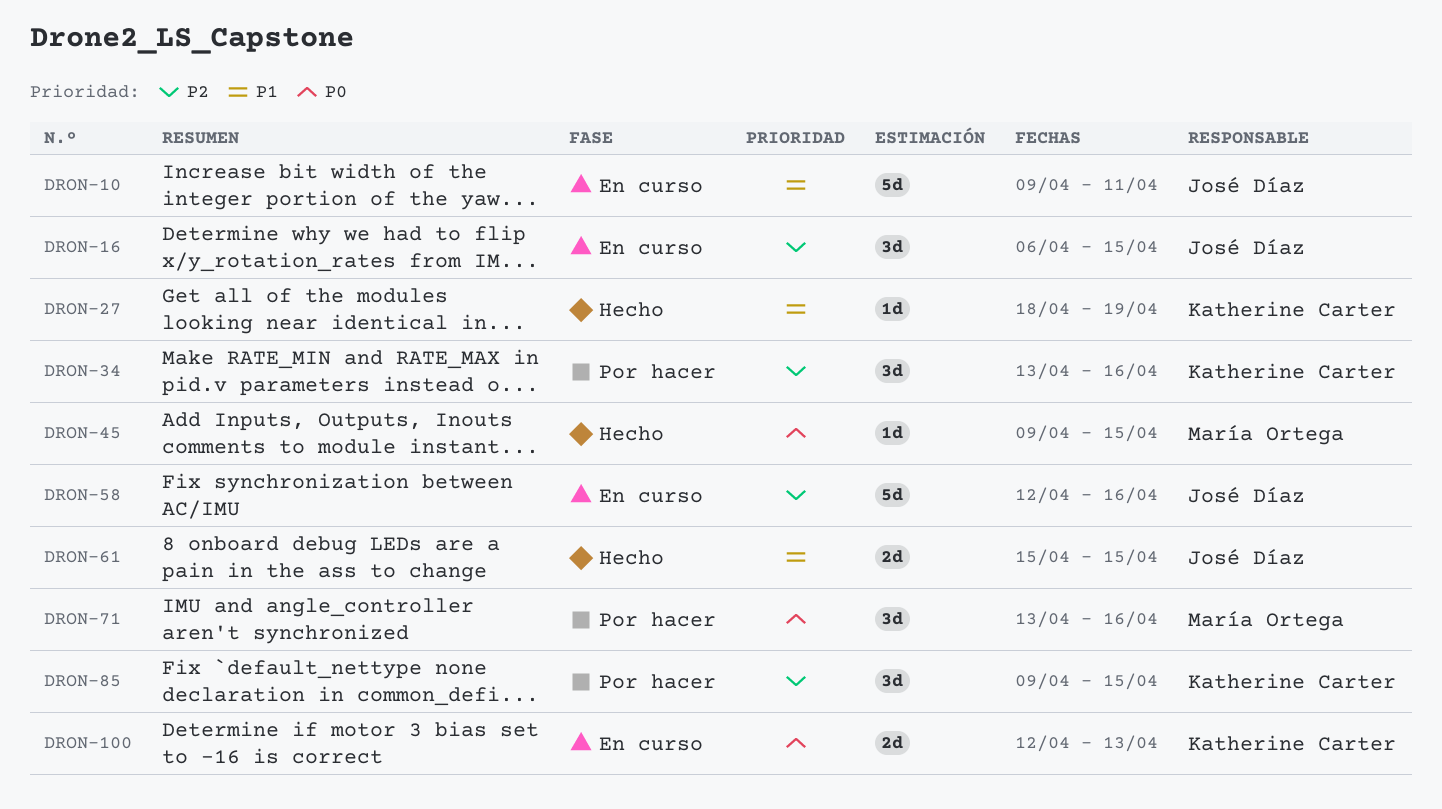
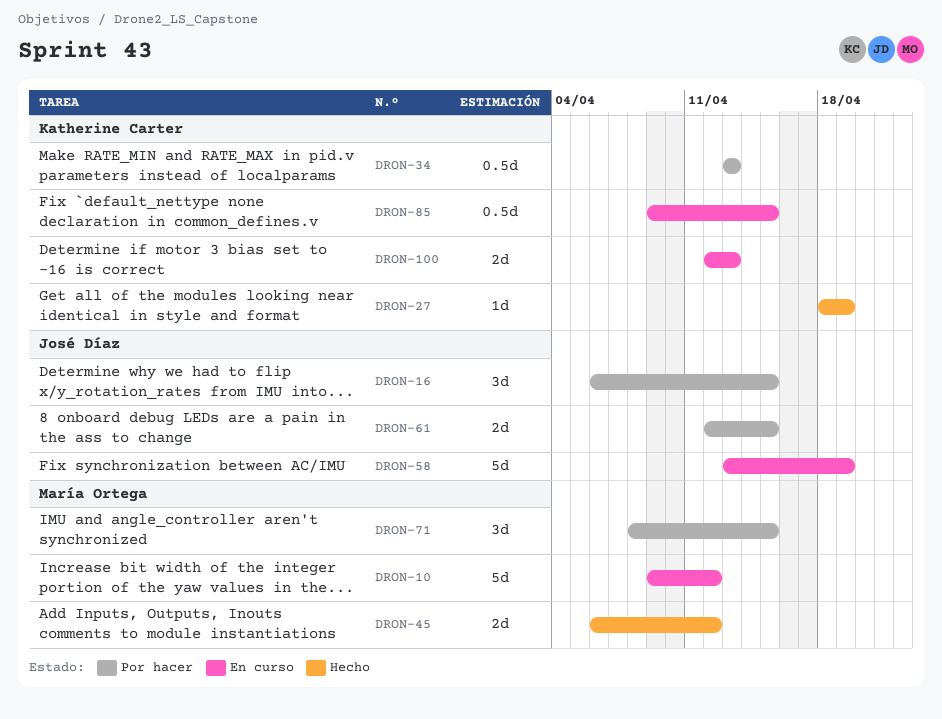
DRON-10, owner: José Díaz -> María Ortega
DRON-10, due: Apr 11 -> Apr 12
DRON-16, status: En curso -> Por hacer
DRON-34, estimate: 3d -> 0.5d
DRON-34, due: Apr 16 -> Apr 13
DRON-45, estimate: 1d -> 2d
DRON-45, start: Apr 9 -> Apr 6
DRON-45, due: Apr 15 -> Apr 12
DRON-58, start: Apr 12 -> Apr 13
DRON-58, due: Apr 16 -> Apr 19
DRON-61, status: Hecho -> Por hacer
DRON-61, start: Apr 15 -> Apr 12
DRON-71, start: Apr 13 -> Apr 8
DRON-71, due: Apr 16 -> Apr 15
DRON-85, status: Por hacer -> En curso
DRON-85, estimate: 3d -> 0.5d

